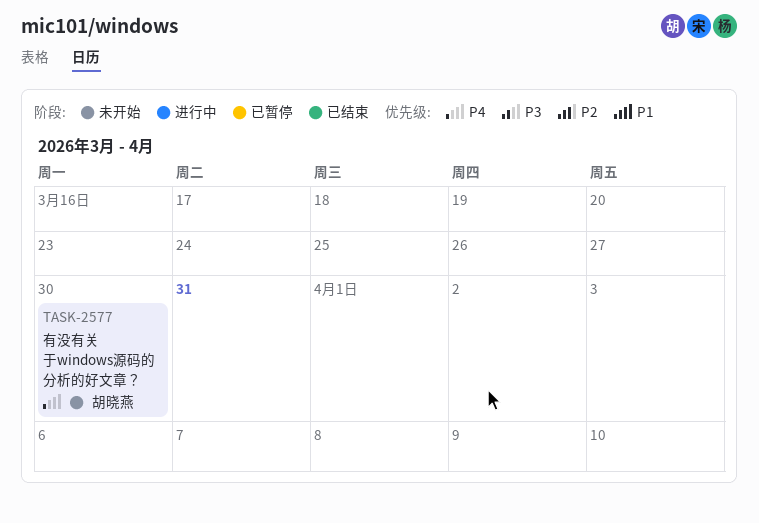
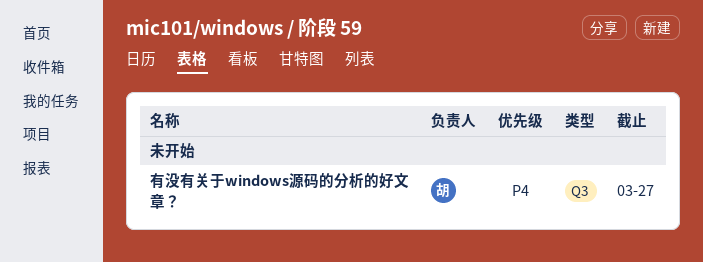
有没有关于windows源码的分析的好文章？, due: Mar 30 -> Mar 27

